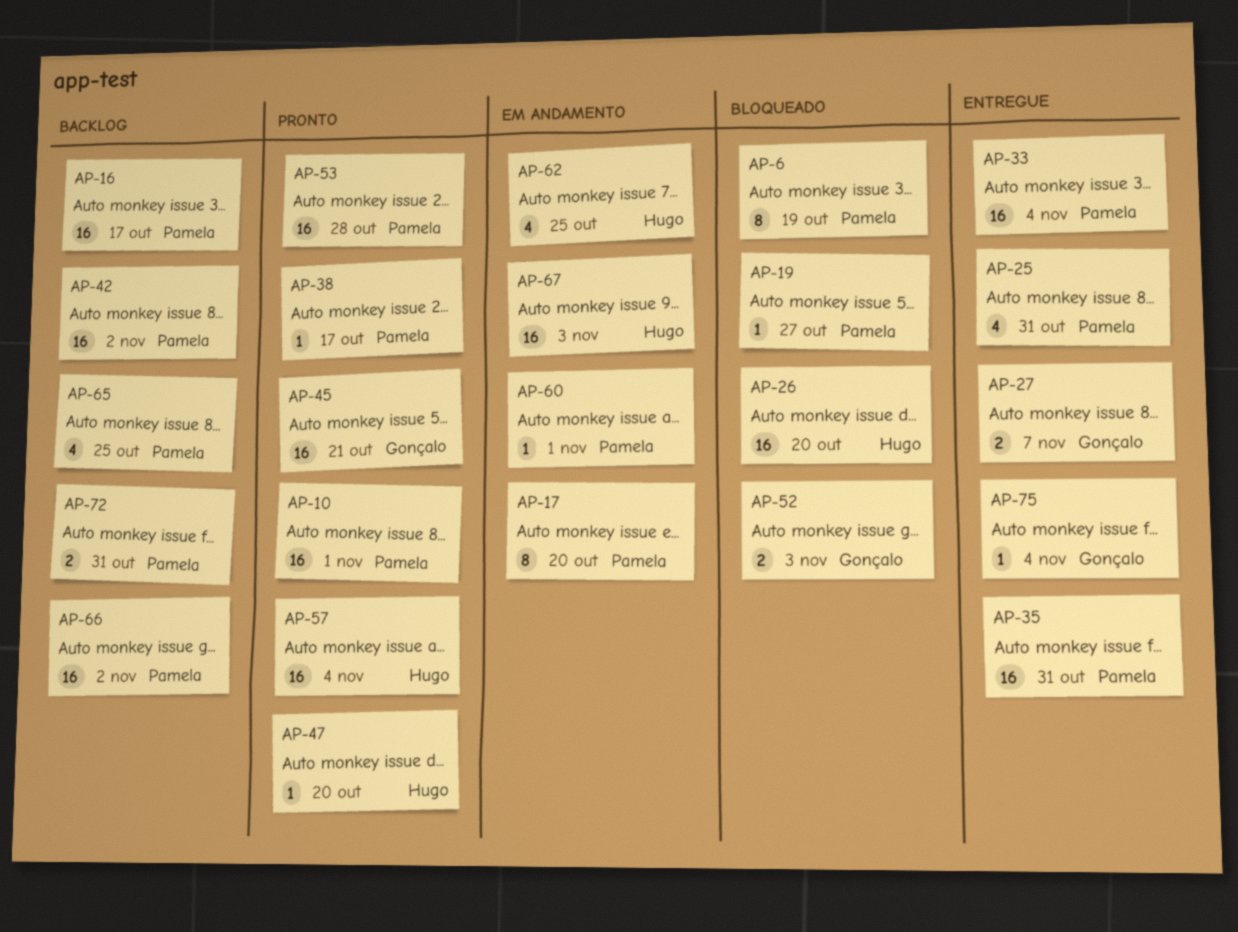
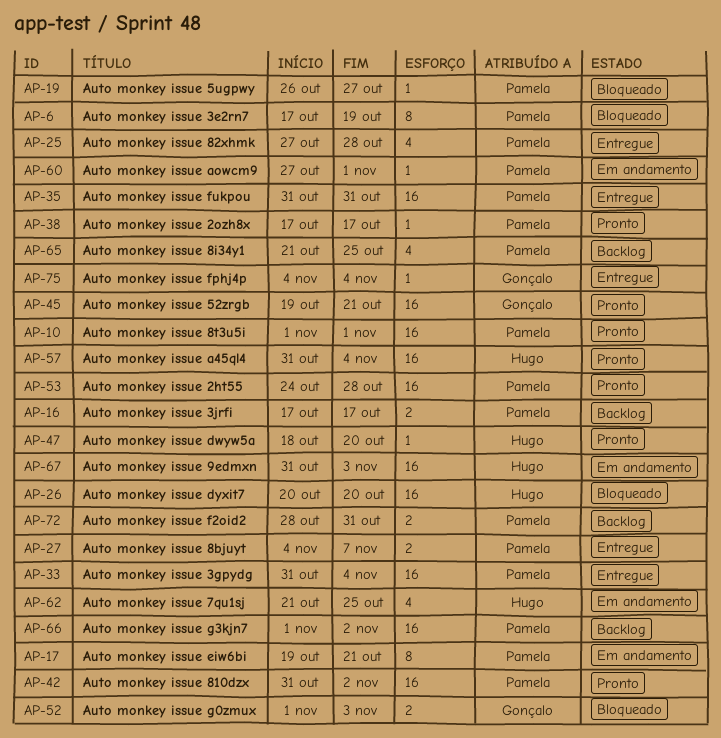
AP-16, estimate: 16 -> 2
AP-17, due: Oct 20 -> Oct 21
AP-25, due: Oct 31 -> Oct 28
AP-27, owner: Gonçalo -> Pamela
AP-42, status: Backlog -> Pronto

